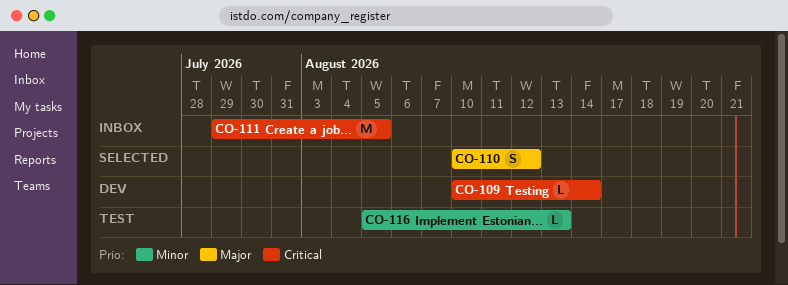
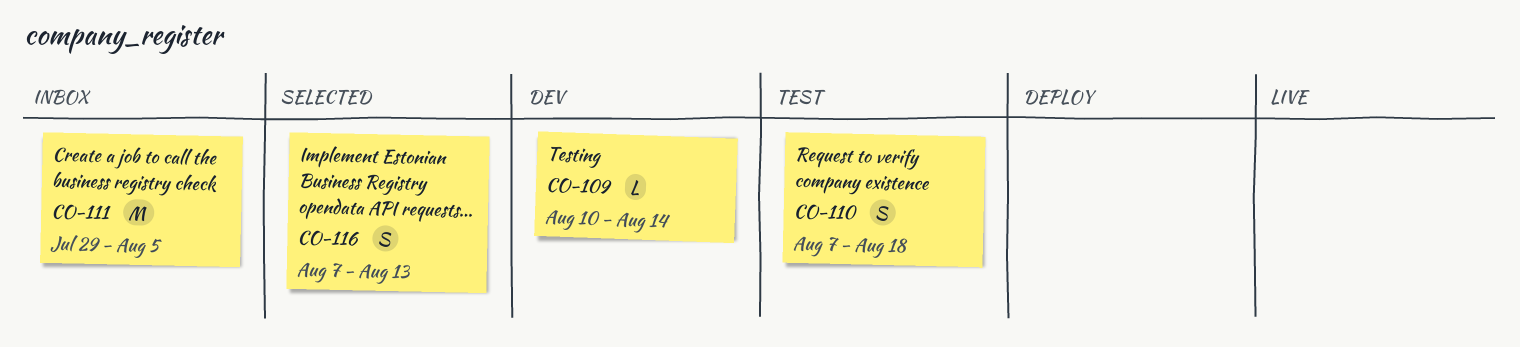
CO-110, status: Selected -> Test
CO-110, start: Aug 10 -> Aug 7
CO-110, due: Aug 12 -> Aug 18
CO-116, status: Test -> Selected
CO-116, estimate: L -> S
CO-116, start: Aug 5 -> Aug 7

